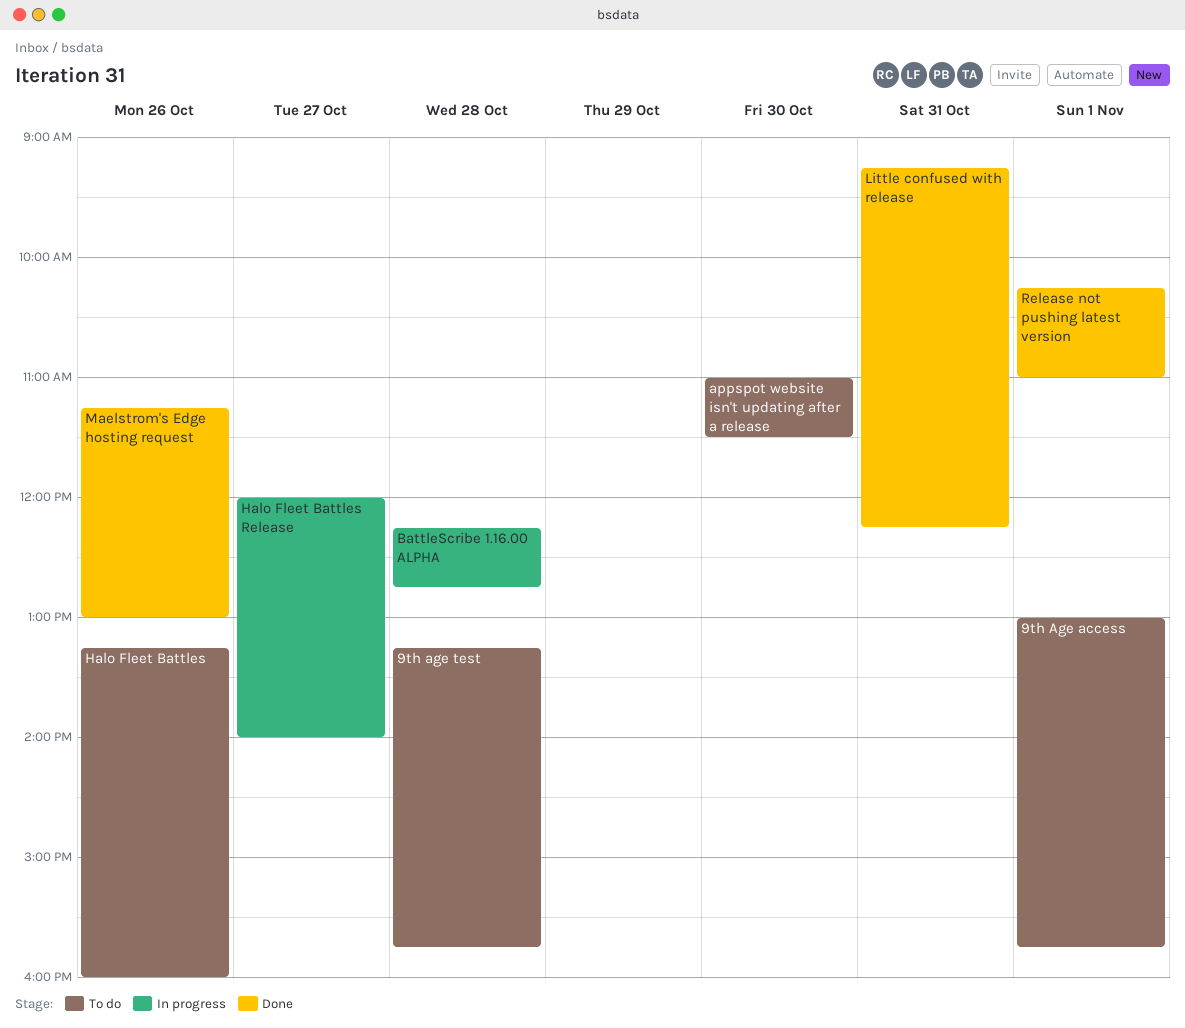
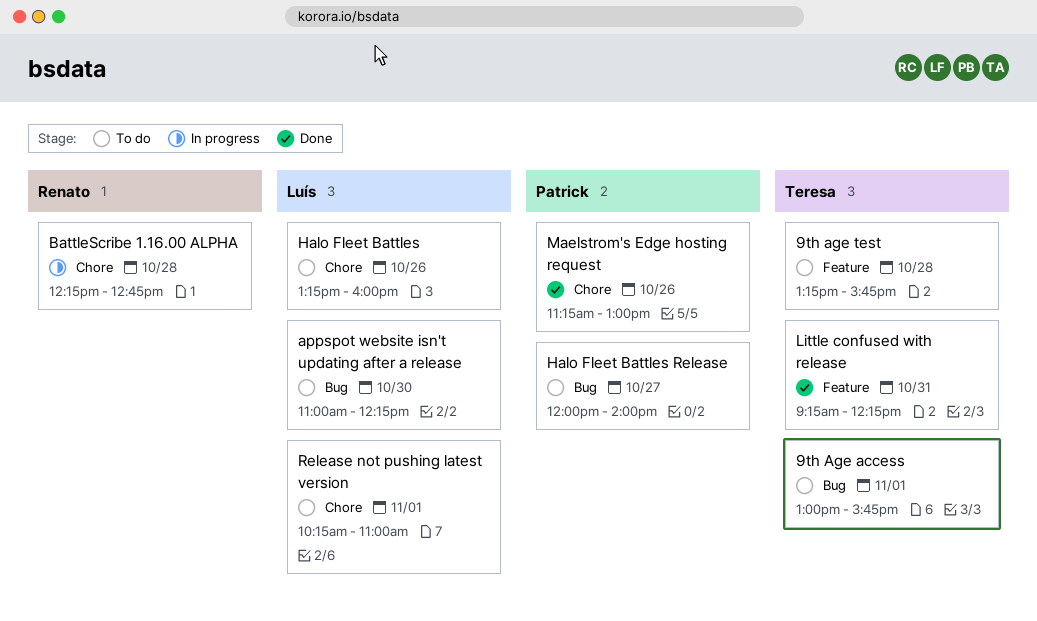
appspot website isn't updating after a release, ends: 11:30 -> 12:15
Halo Fleet Battles Release, status: In progress -> To do
Release not pushing latest version, status: Done -> To do

